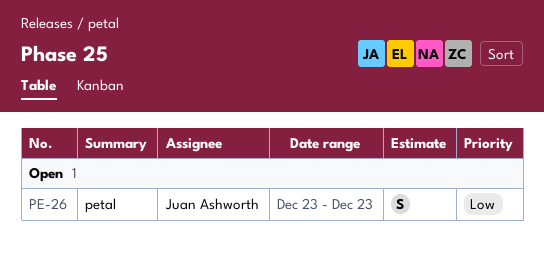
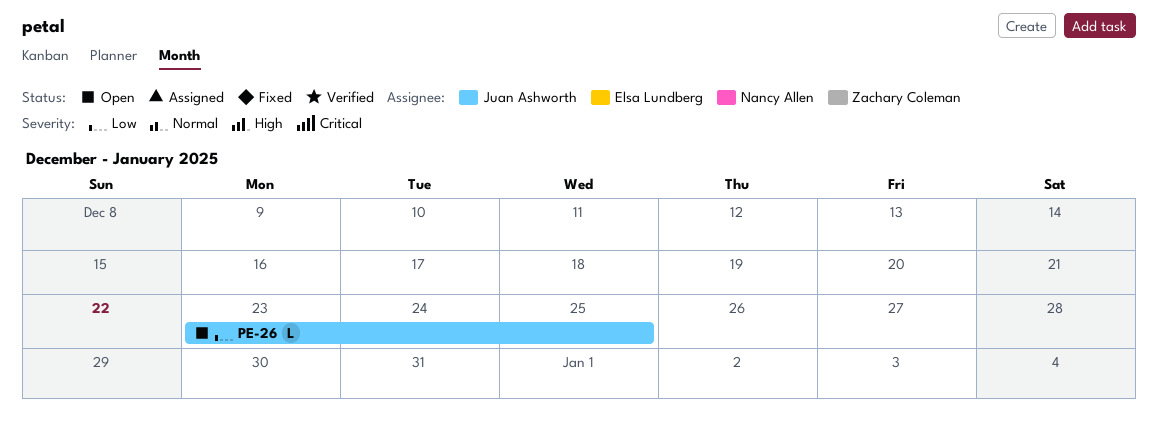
PE-26, estimate: S -> L
PE-26, due: Dec 23 -> Dec 25

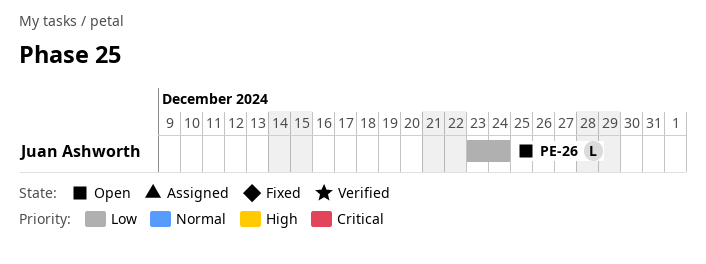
PE-26, due: Dec 25 -> Dec 24

